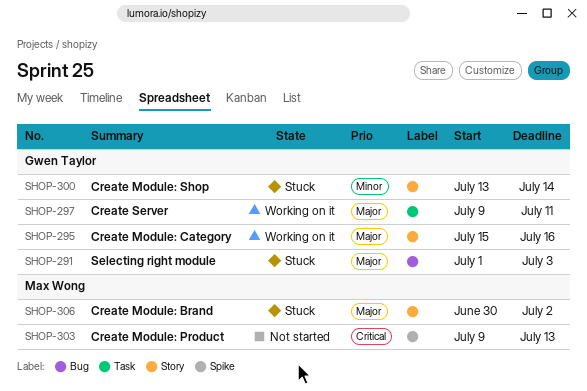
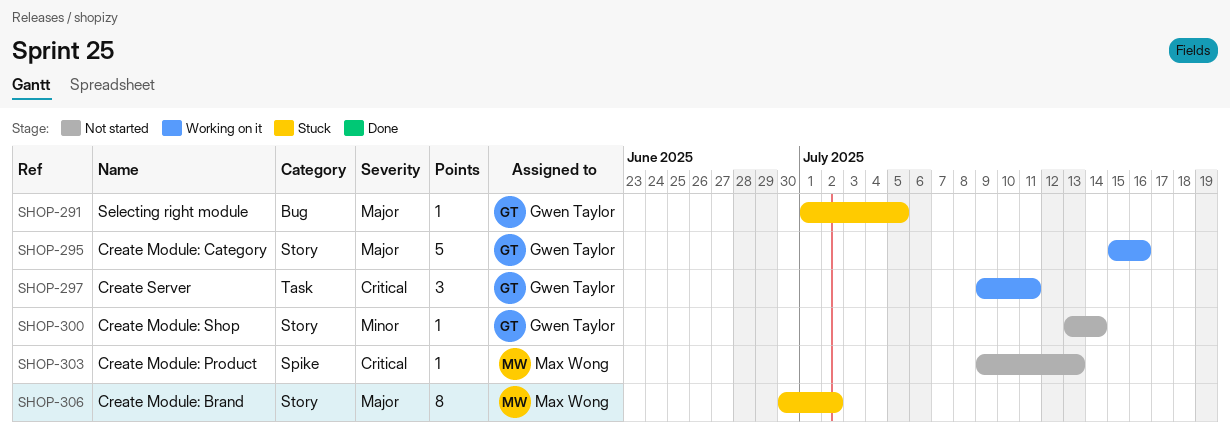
SHOP-291, due: Jul 3 -> Jul 5
SHOP-297, priority: Major -> Critical
SHOP-300, status: Stuck -> Not started

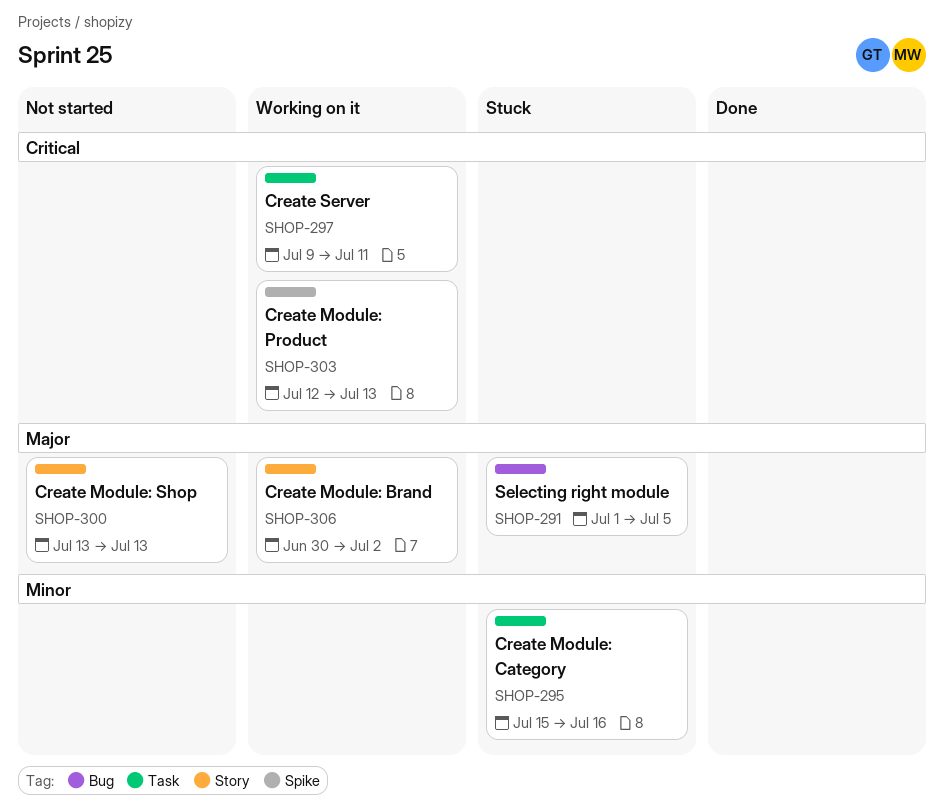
SHOP-295, status: Working on it -> Stuck
SHOP-295, priority: Major -> Minor
SHOP-295, label: Story -> Task
SHOP-300, priority: Minor -> Major
SHOP-300, due: Jul 14 -> Jul 13
SHOP-303, status: Not started -> Working on it
SHOP-303, start: Jul 9 -> Jul 12
SHOP-306, status: Stuck -> Working on it

